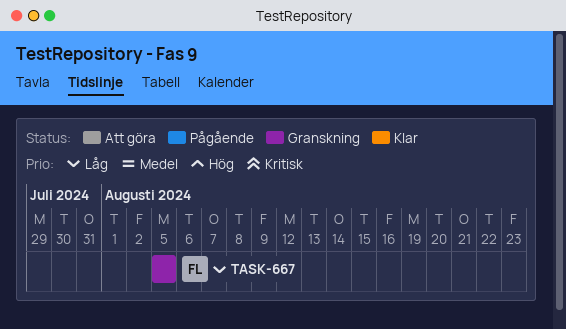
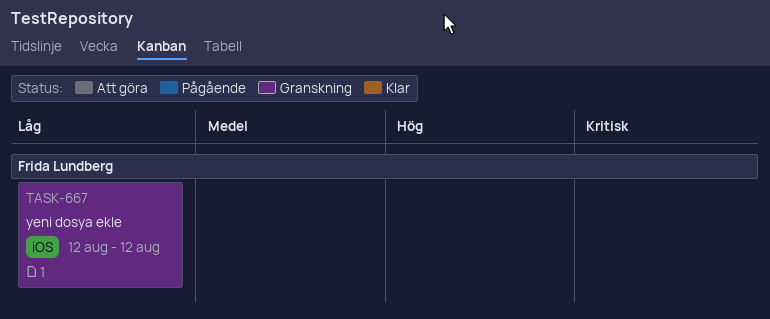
TASK-667, start: Aug 5 -> Aug 12
TASK-667, due: Aug 5 -> Aug 12

